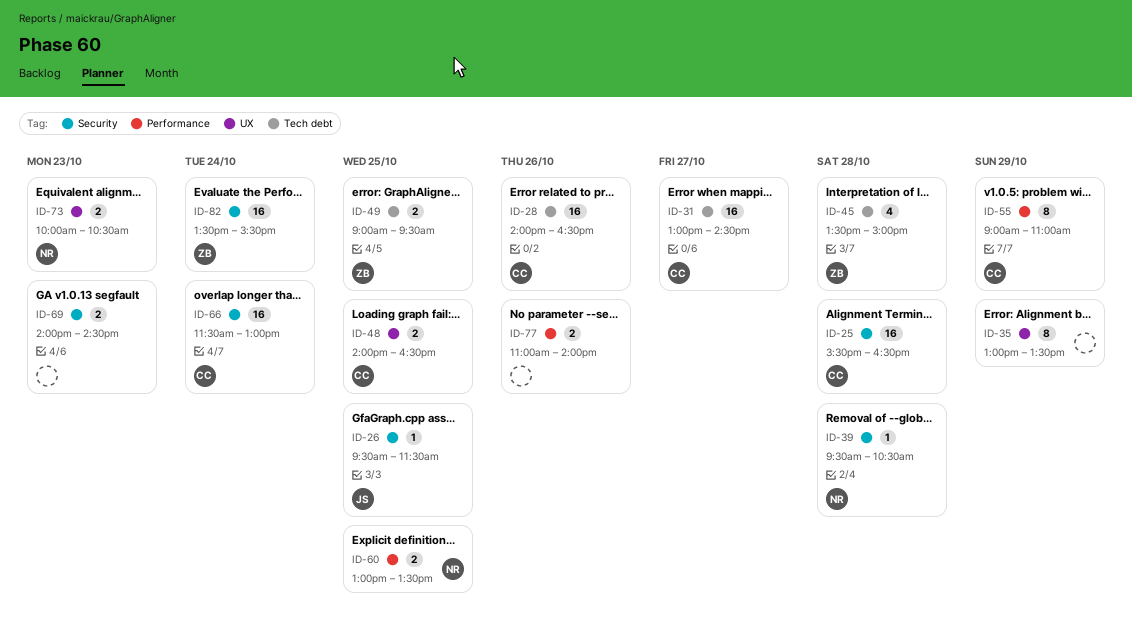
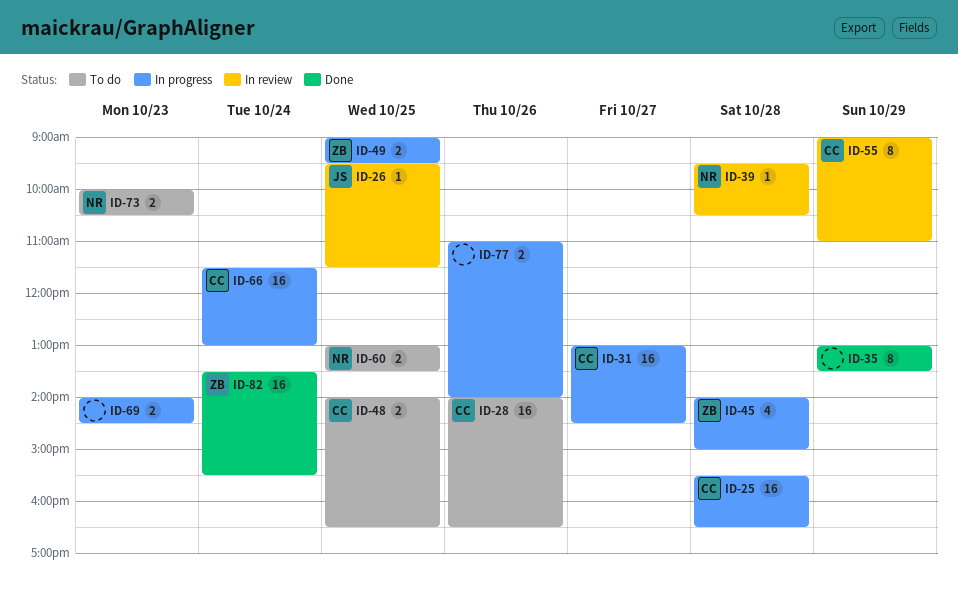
ID-45, begins: 13:30 -> 14:00

